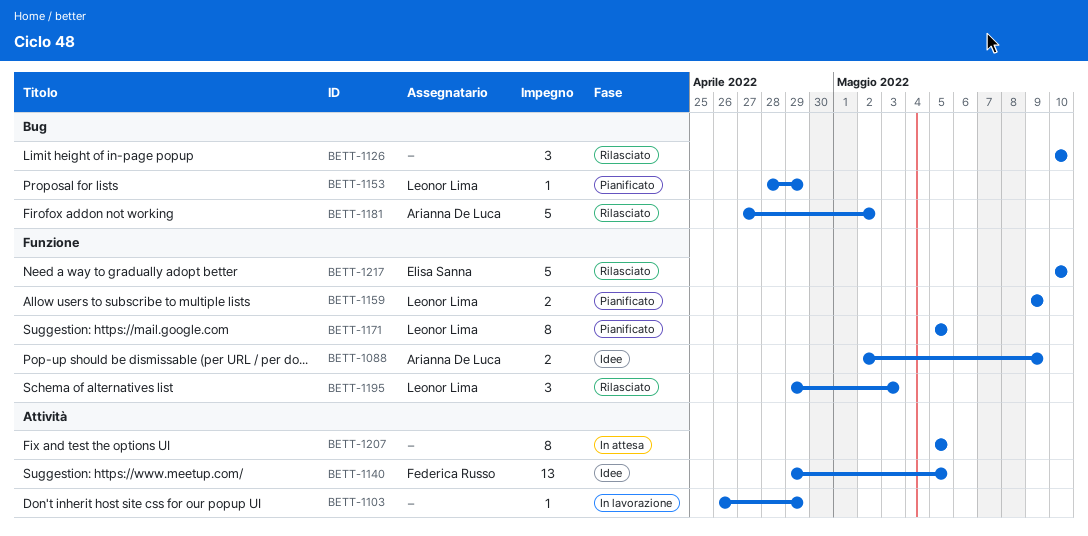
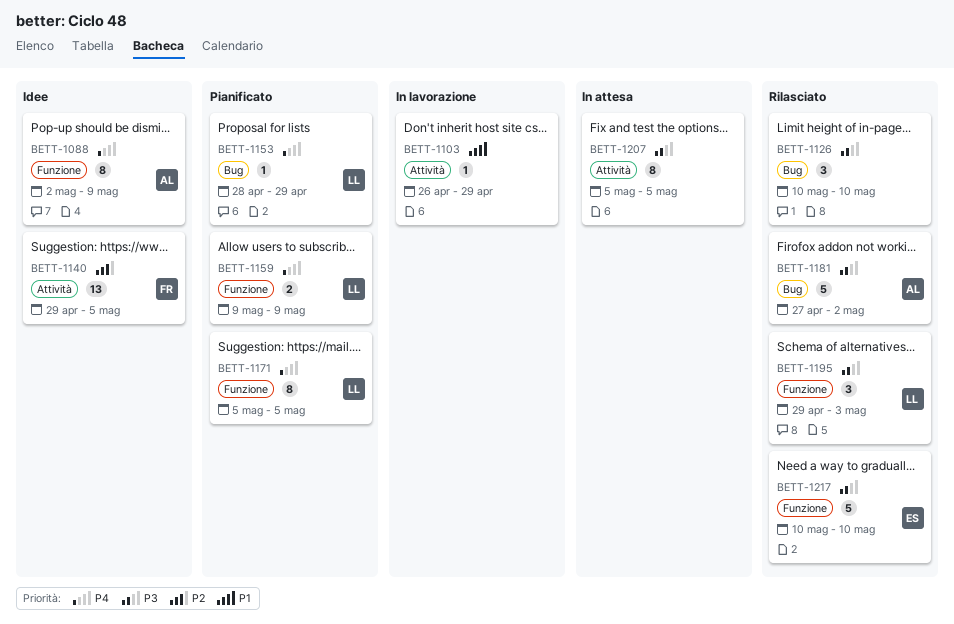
BETT-1088, estimate: 2 -> 8

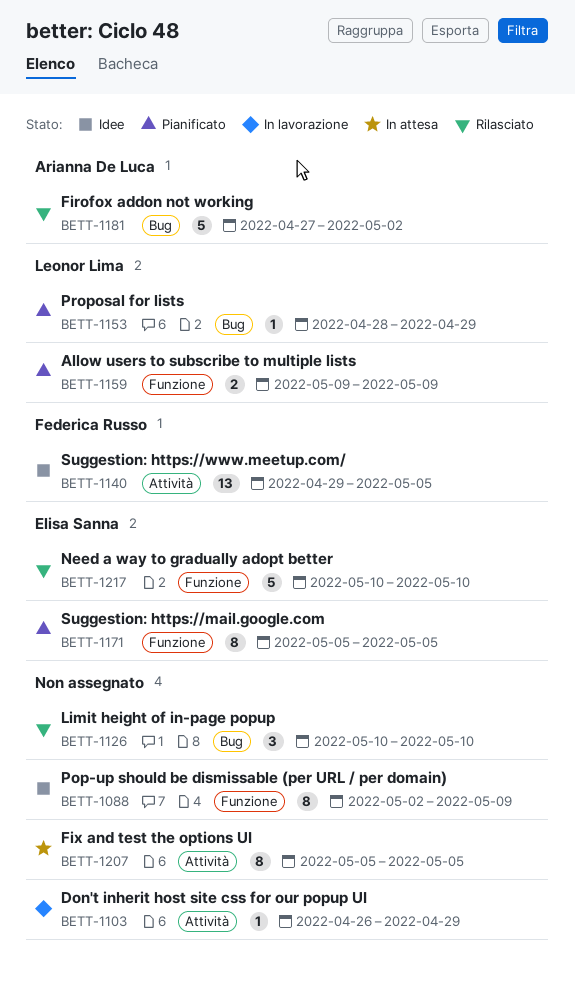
BETT-1088, owner: Arianna De Luca -> none
BETT-1171, owner: Leonor Lima -> Elisa Sanna
BETT-1195: present -> none

